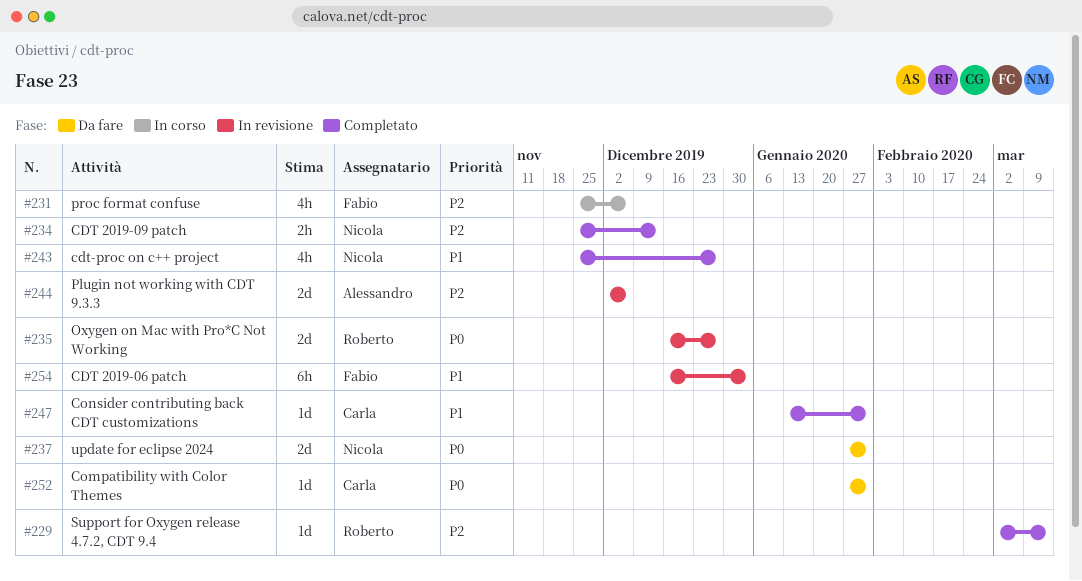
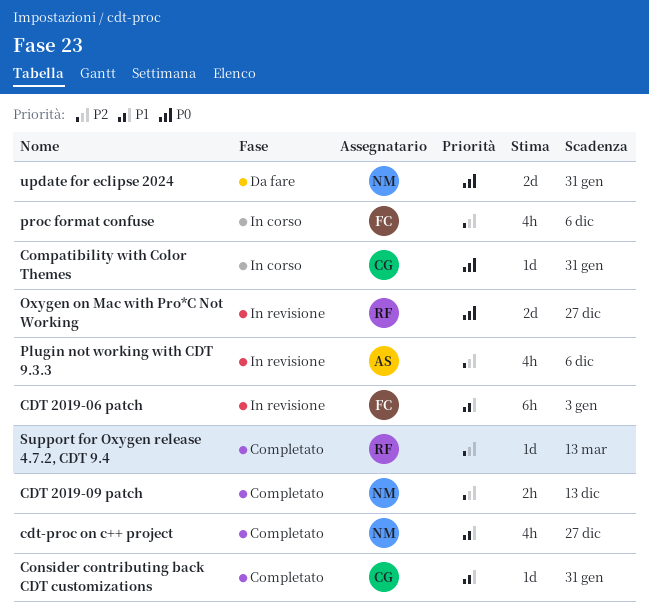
Compatibility with Color Themes, status: Da fare -> In corso
Plugin not working with CDT 9.3.3, estimate: 2d -> 4h

